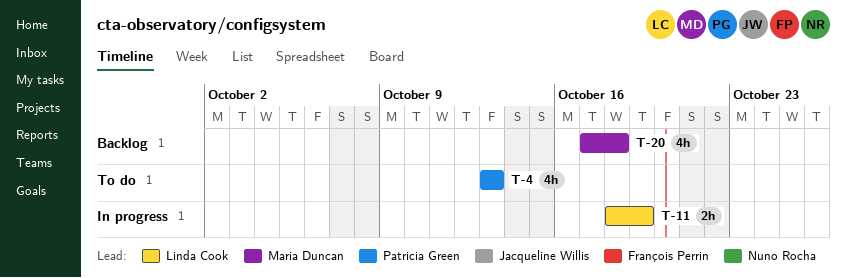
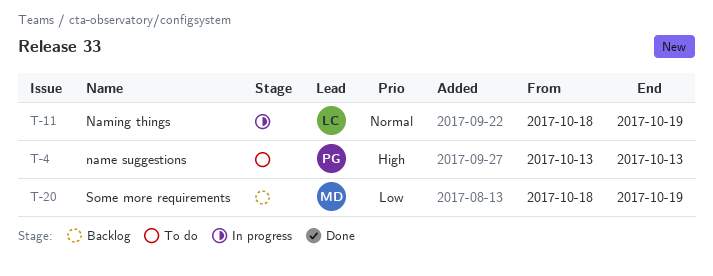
T-20, start: Oct 17 -> Oct 18
T-20, due: Oct 18 -> Oct 19

